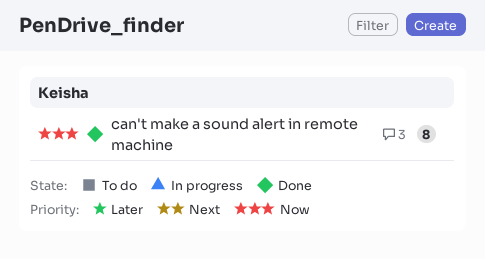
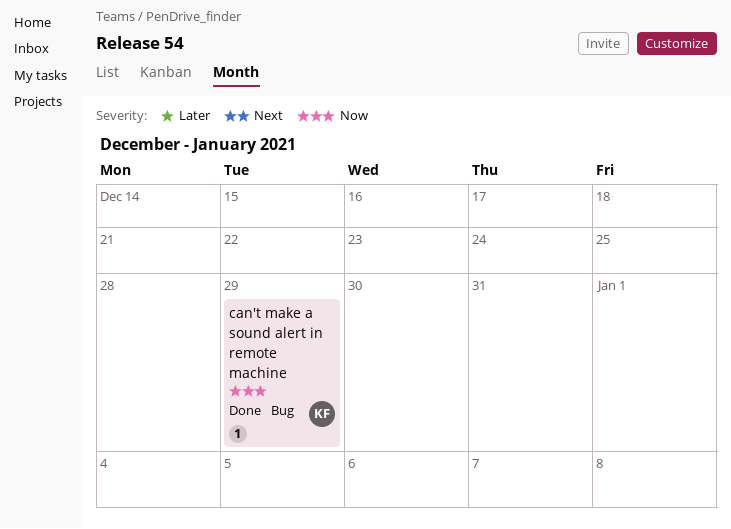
can't make a sound alert in remote machine, estimate: 8 -> 1

